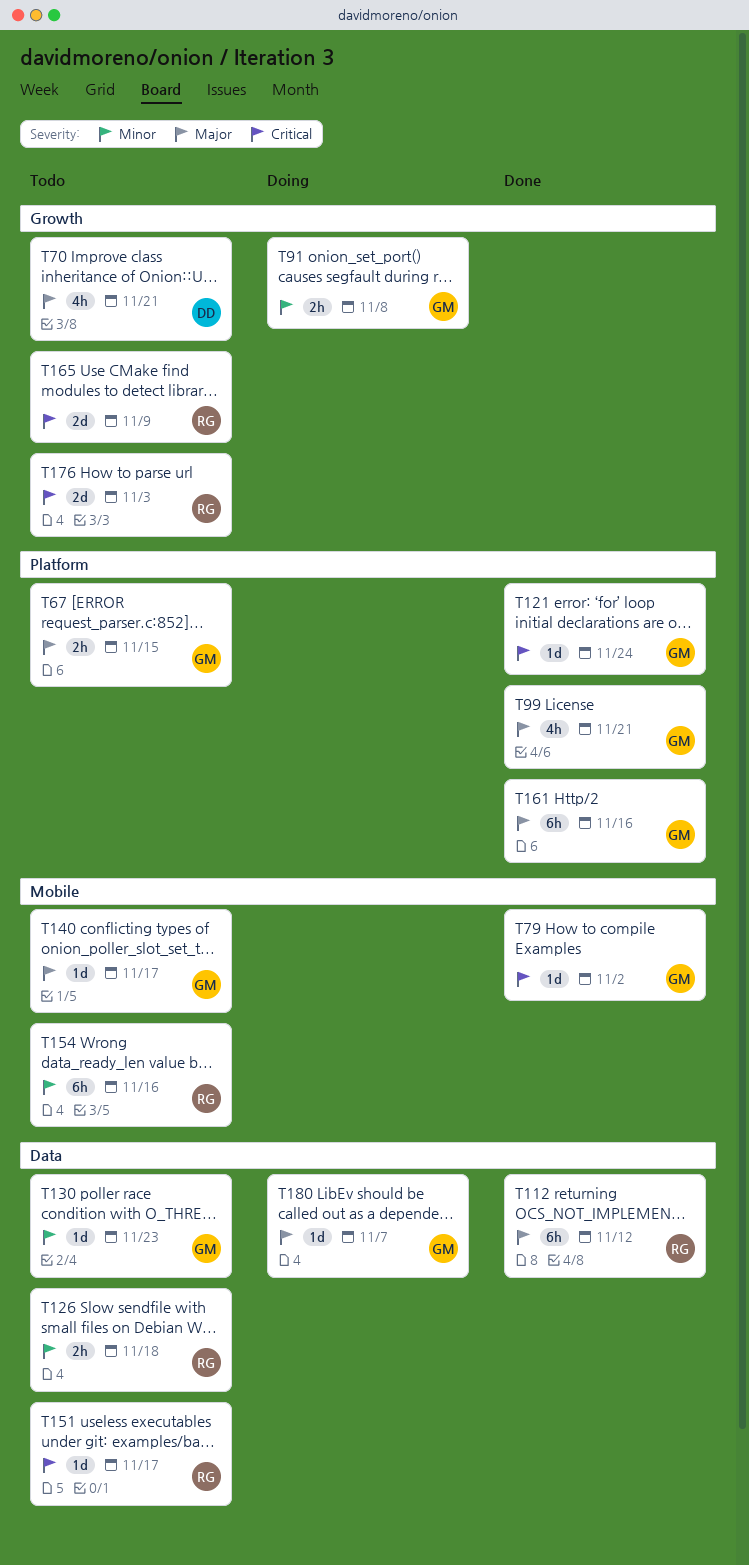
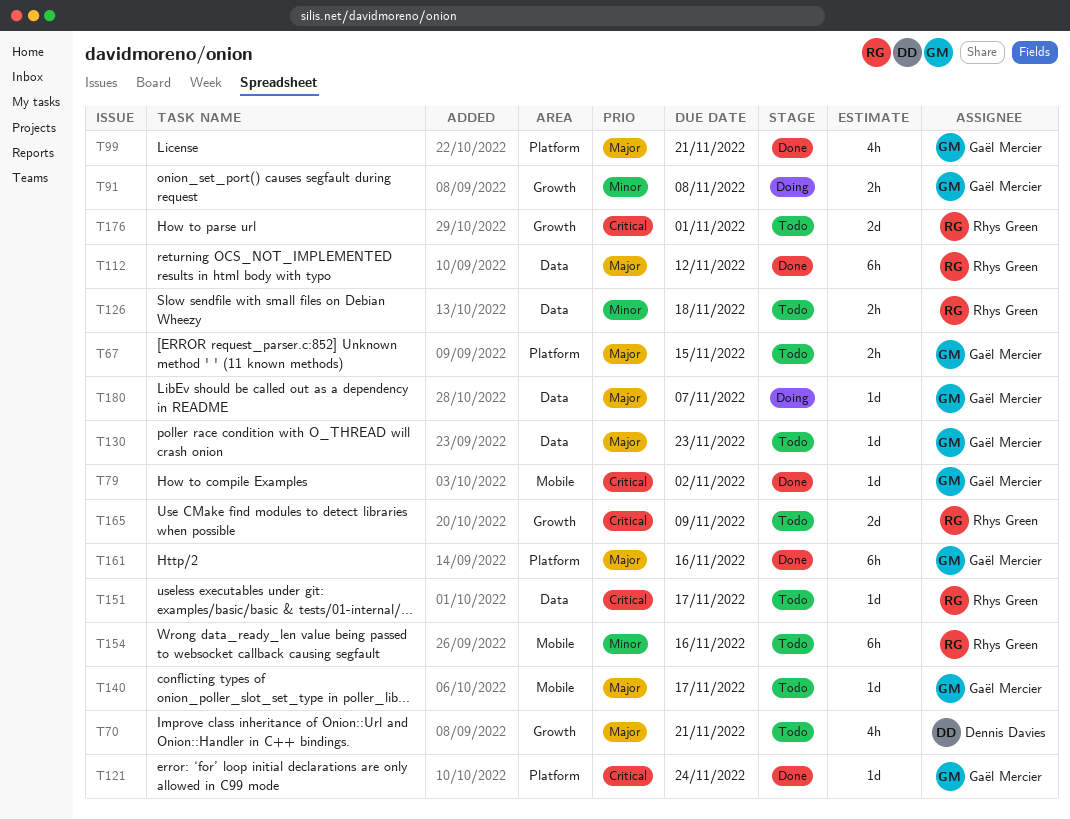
T130, priority: Minor -> Major
T176, due: Nov 3 -> Nov 1

